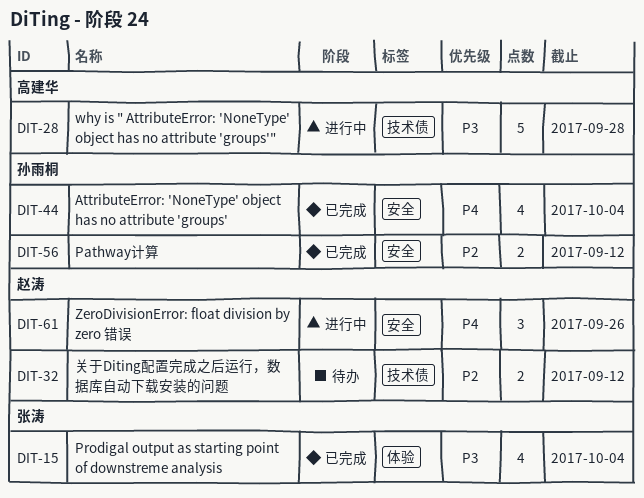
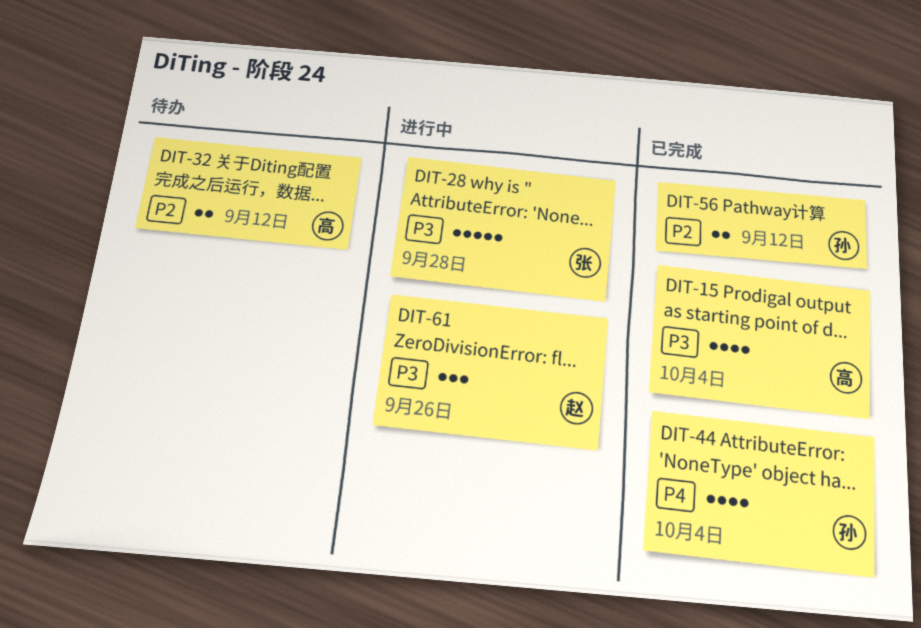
DIT-15, owner: 张涛 -> 高建华
DIT-28, owner: 高建华 -> 张涛
DIT-32, owner: 赵涛 -> 高建华
DIT-61, priority: P4 -> P3

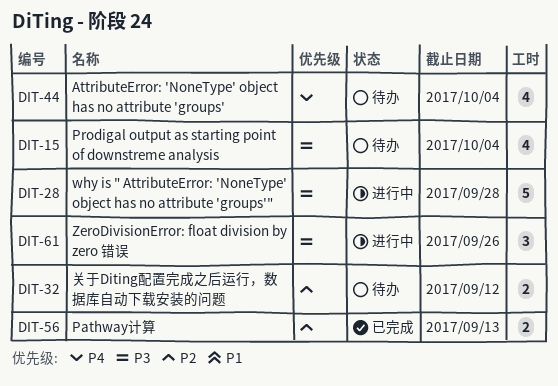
DIT-15, status: 已完成 -> 待办
DIT-44, status: 已完成 -> 待办
DIT-56, due: Sep 12 -> Sep 13

